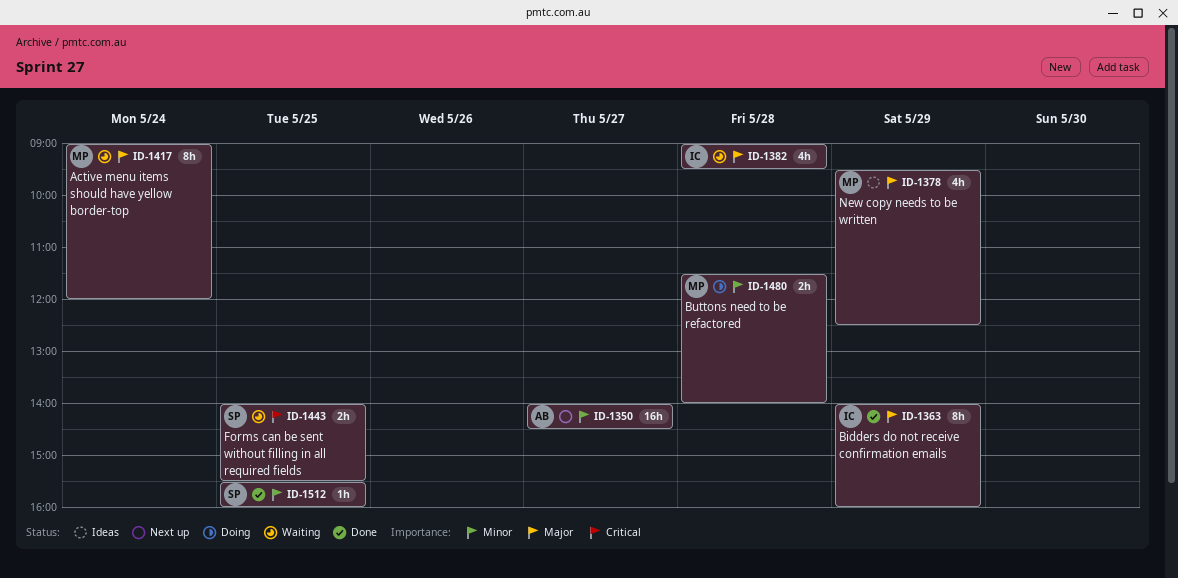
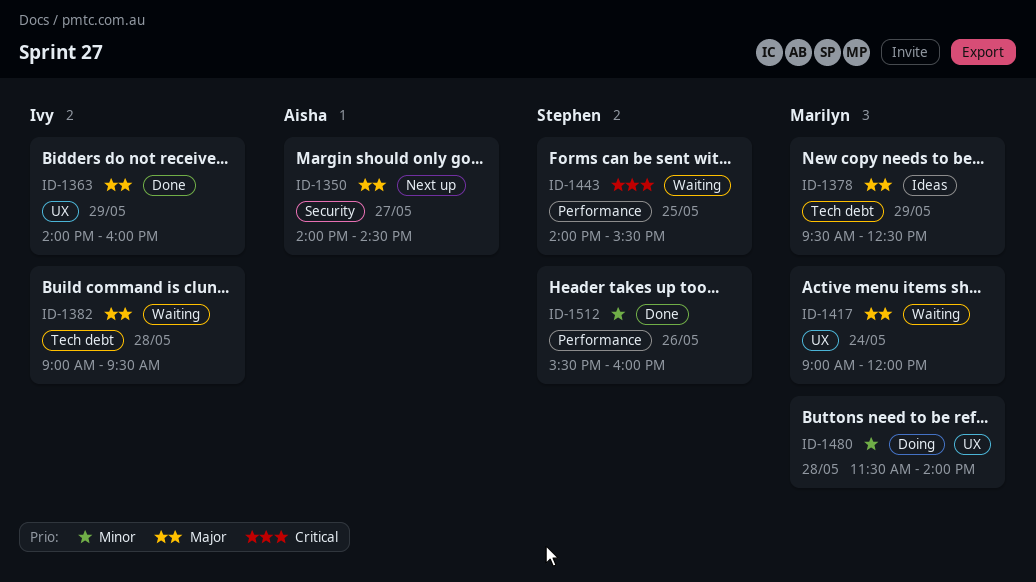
ID-1350, priority: Minor -> Major
ID-1512, day: May 25 -> May 26

